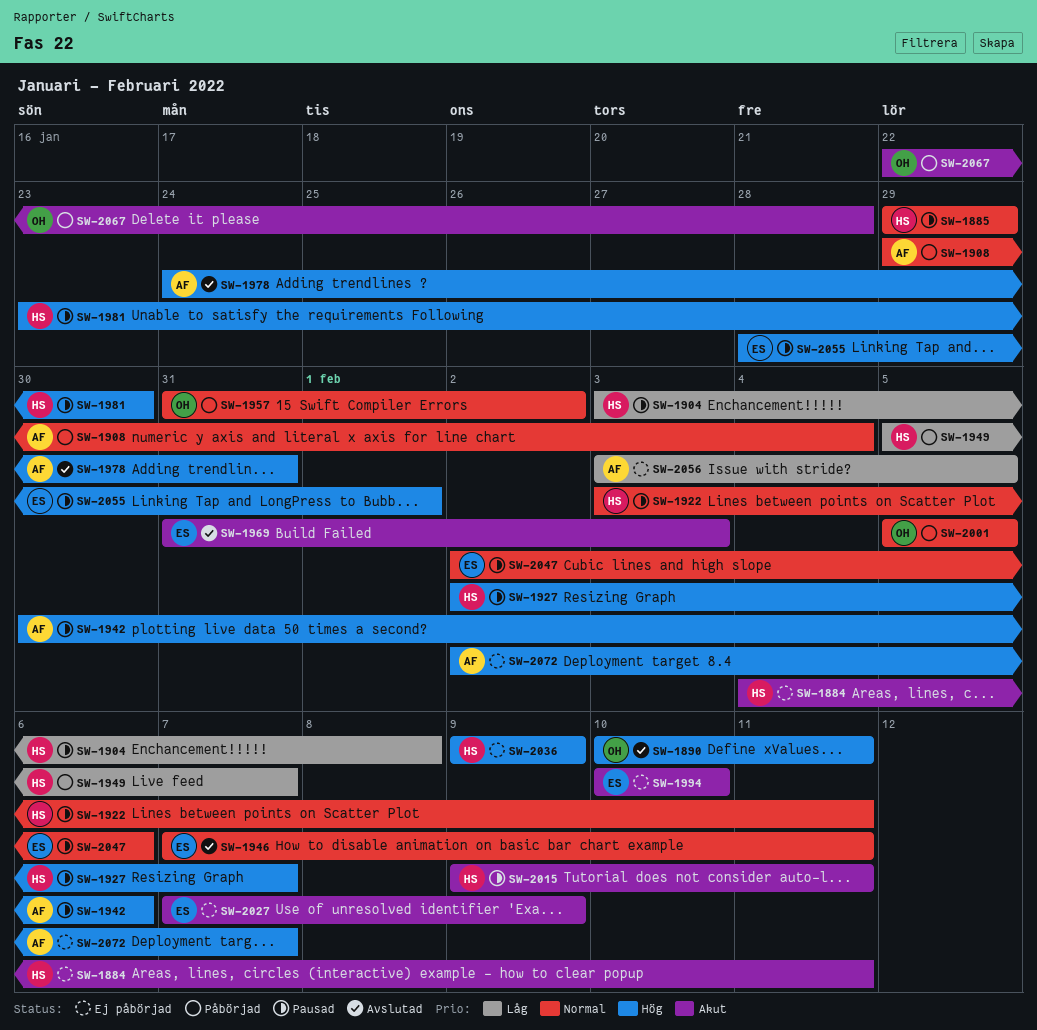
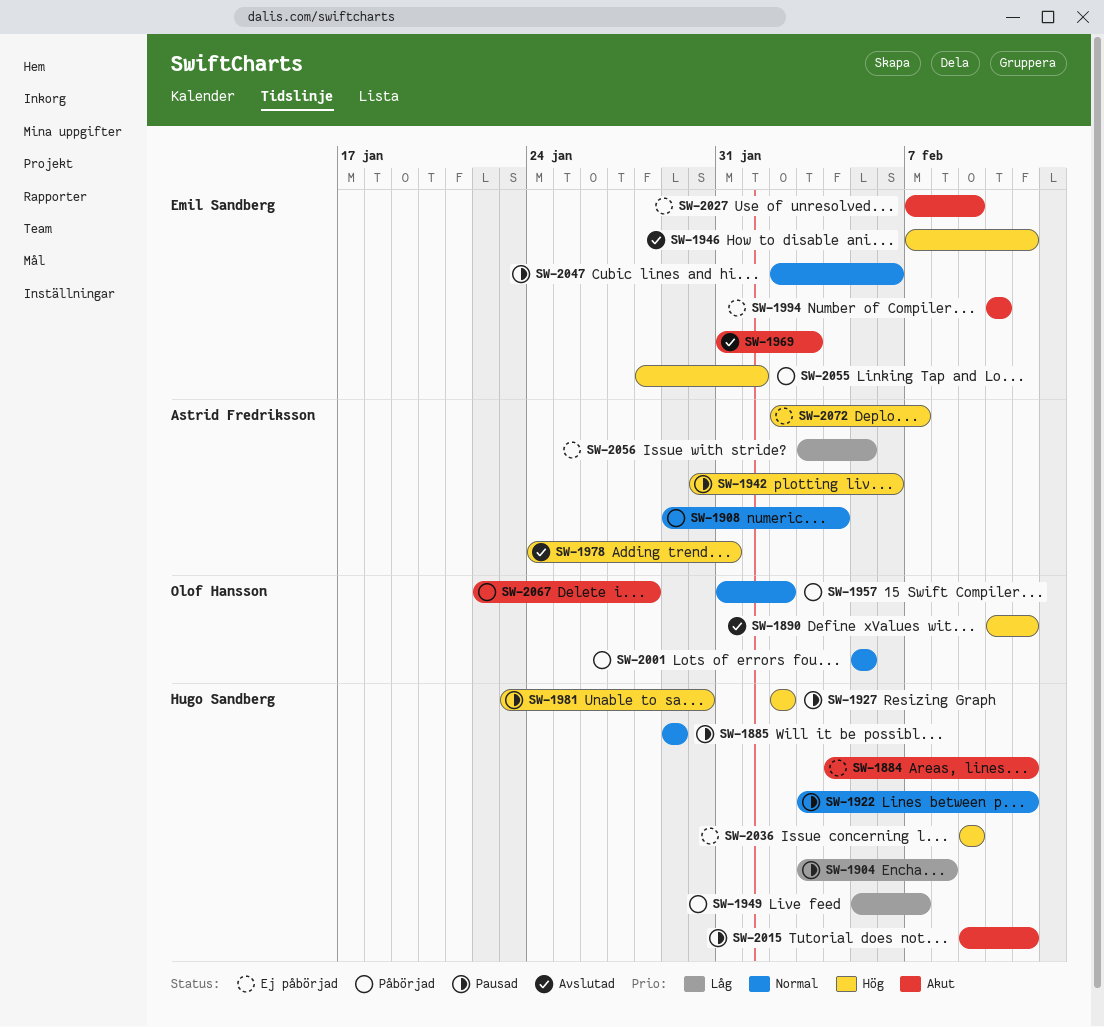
SW-1927, due: Feb 7 -> Feb 2
SW-1946, priority: Normal -> Hög
SW-2055, status: Pausad -> Påbörjad

